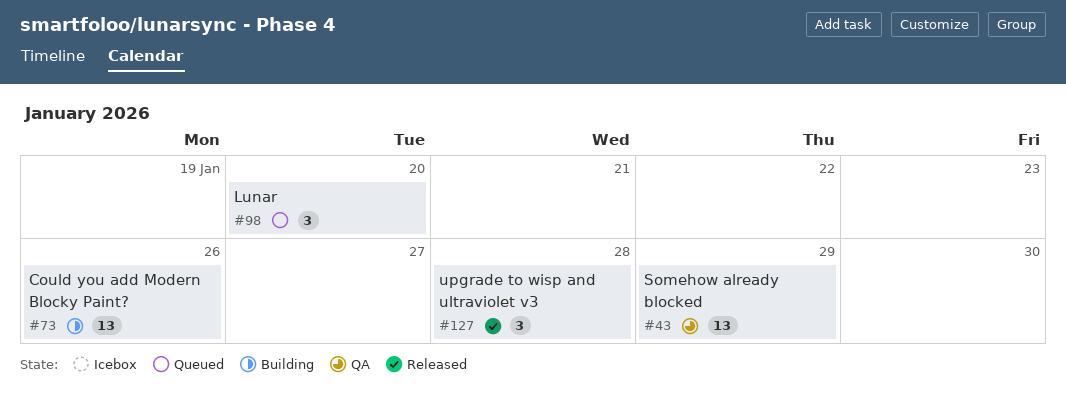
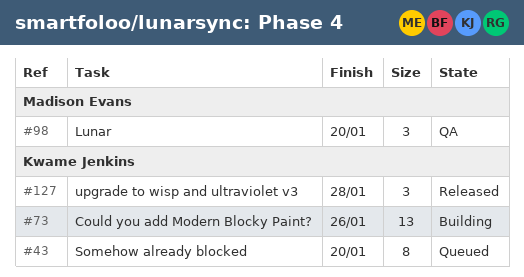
#43, status: QA -> Queued
#43, estimate: 13 -> 8
#43, due: Jan 29 -> Jan 20
#98, status: Queued -> QA

